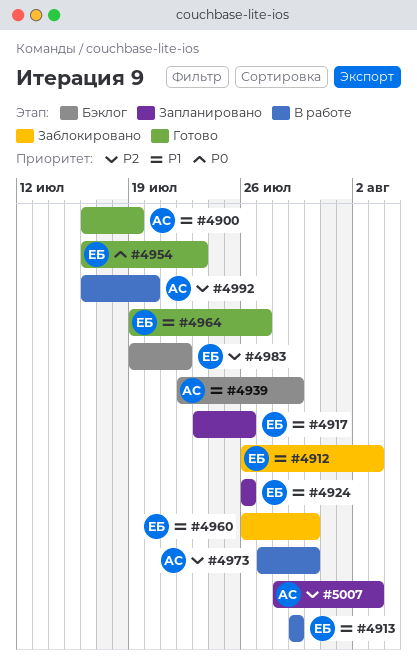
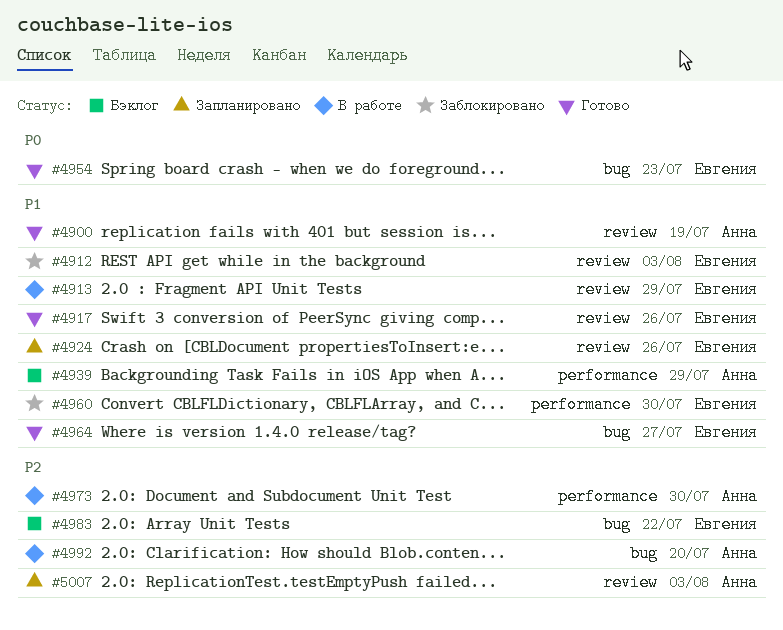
#4917, status: Запланировано -> Готово

